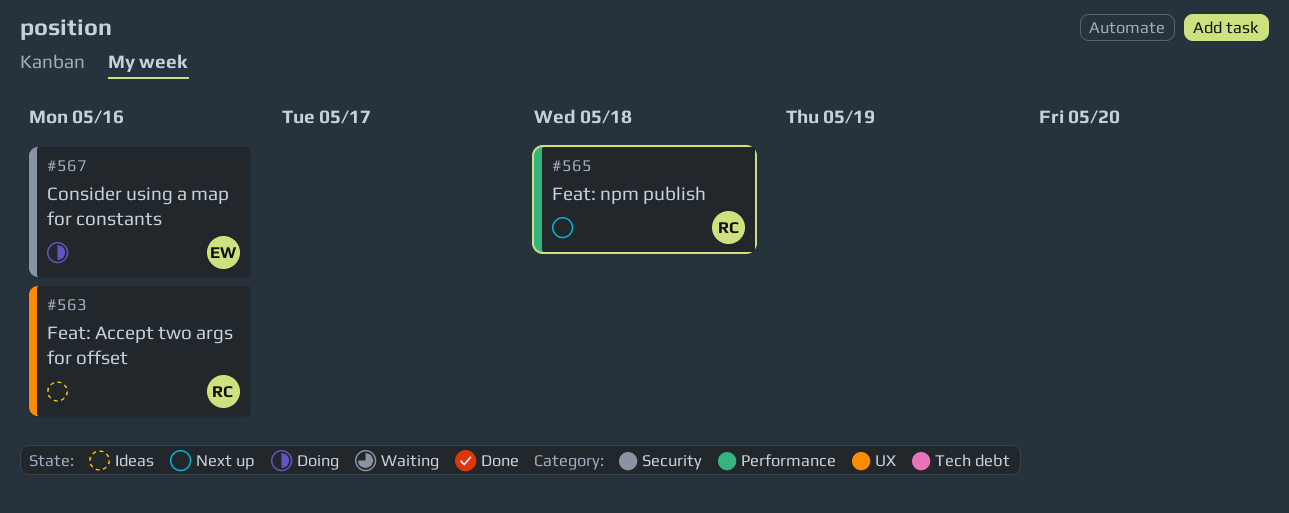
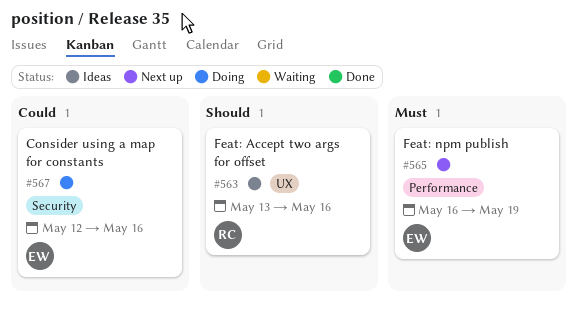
#565, owner: RC -> EW
#565, due: May 18 -> May 19

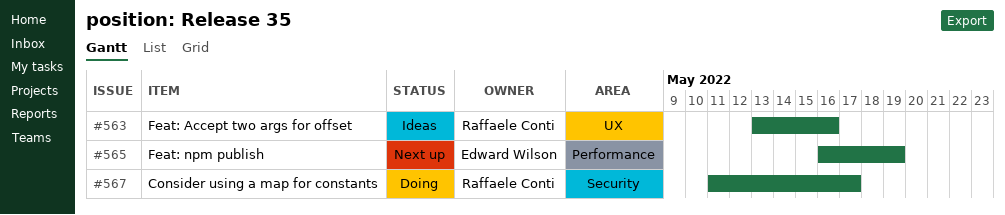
#567, owner: Edward Wilson -> Raffaele Conti
#567, start: May 12 -> May 11
#567, due: May 16 -> May 17

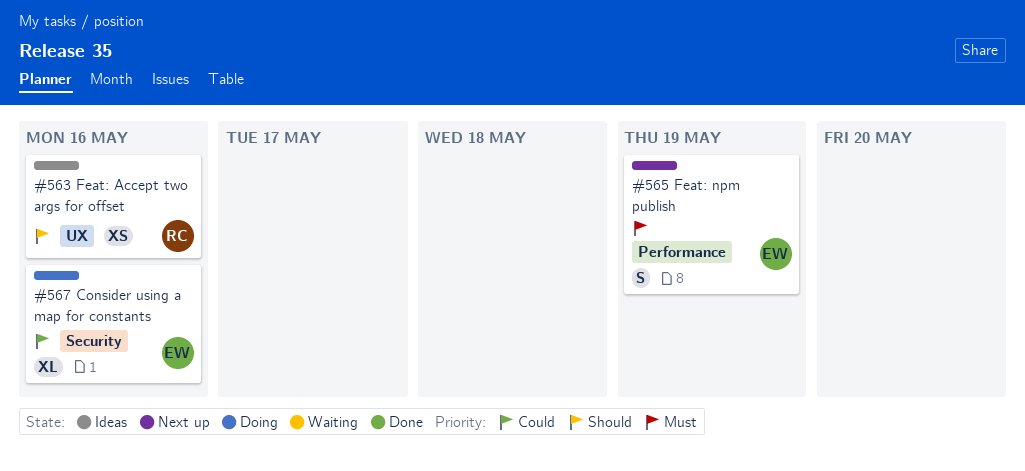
#567, owner: Raffaele Conti -> Edward Wilson
#567, due: May 17 -> May 16

